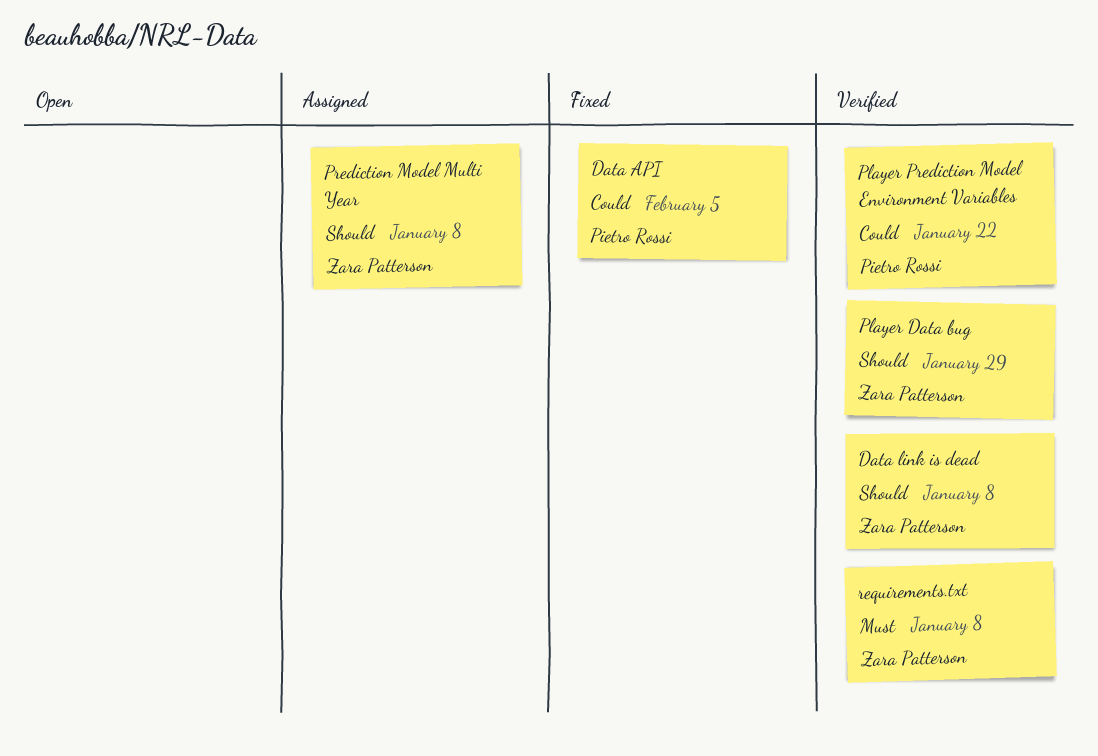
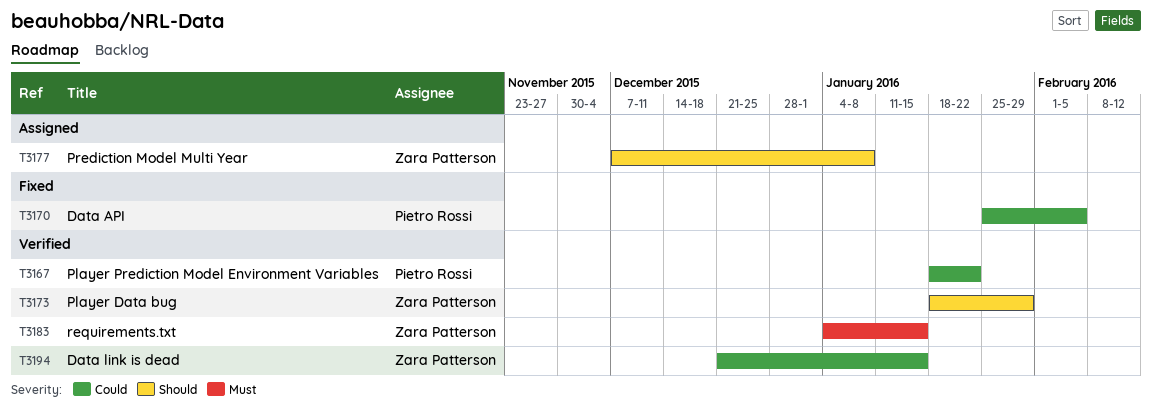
Data link is dead, priority: Should -> Could
Data link is dead, due: Jan 8 -> Jan 15
requirements.txt, due: Jan 8 -> Jan 15

